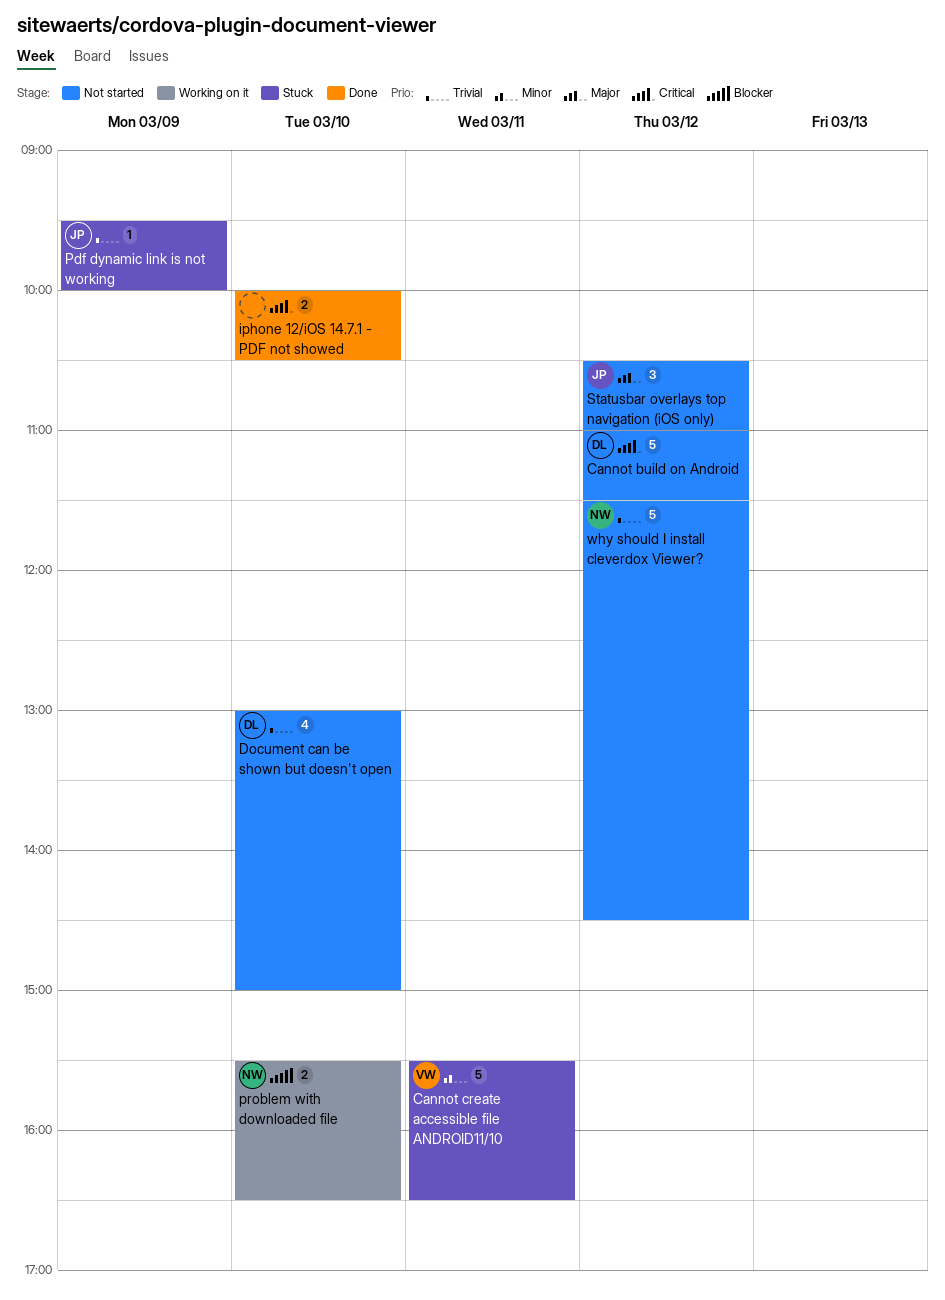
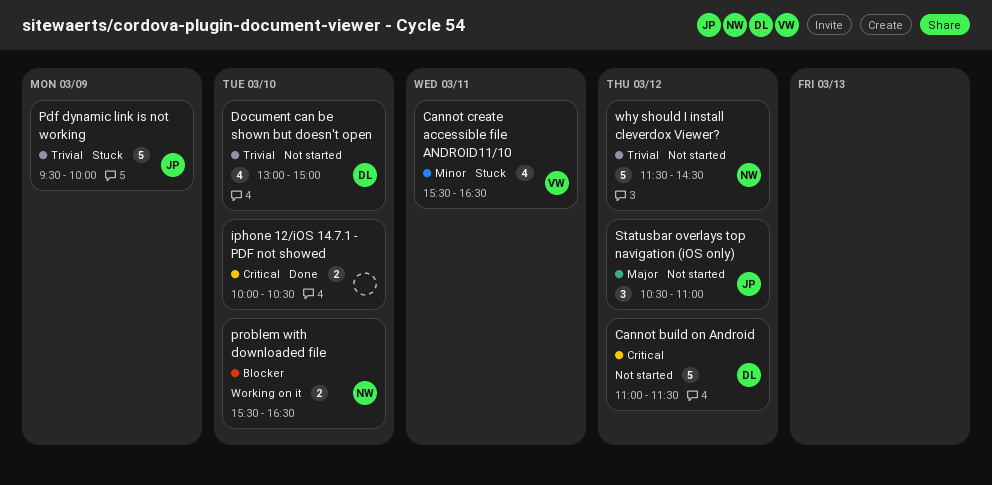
Cannot create accessible file ANDROID11/10, estimate: 5 -> 4
Pdf dynamic link is not working, estimate: 1 -> 5

